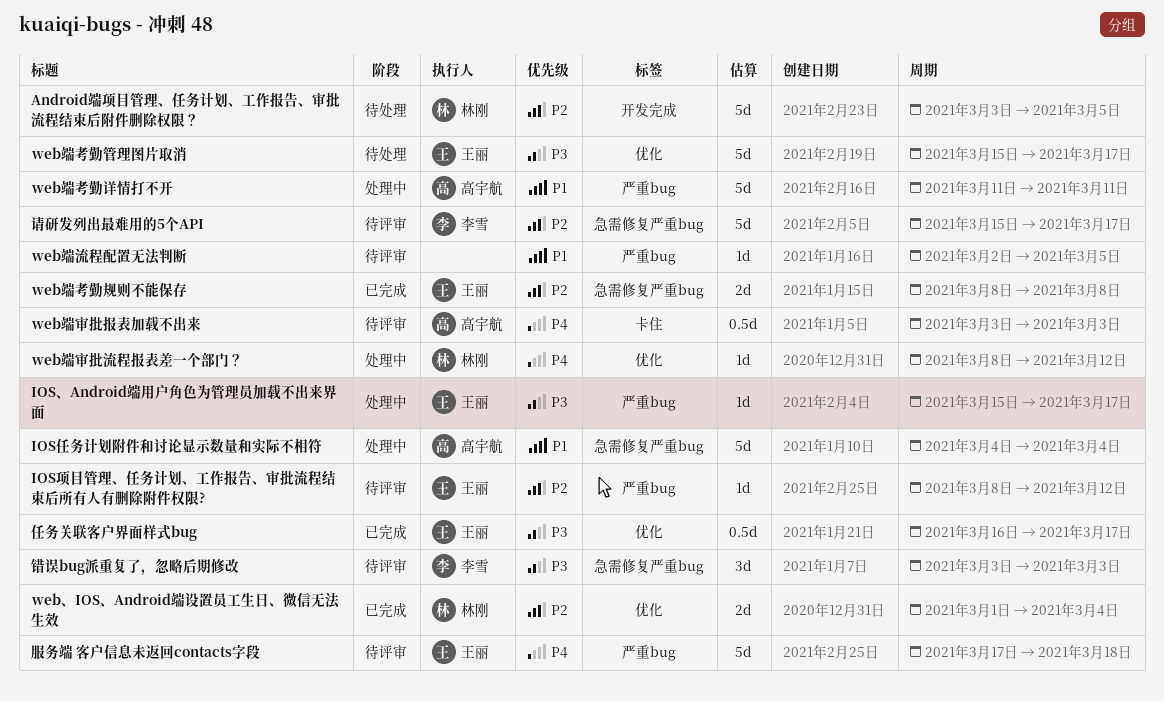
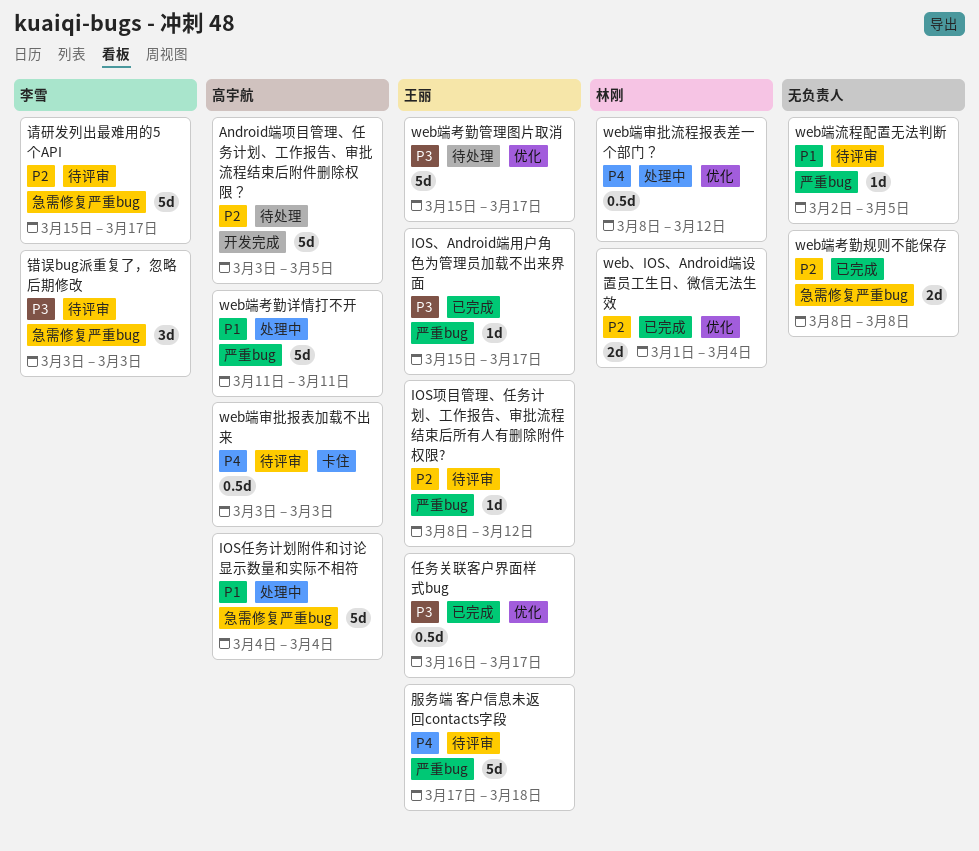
Android端项目管理、任务计划、工作报告、审批流程结束后附件删除权限？, owner: 林刚 -> 高宇航
IOS、Android端用户角色为管理员加载不出来界面, status: 处理中 -> 已完成
web端审批流程报表差一个部门？, estimate: 1d -> 0.5d
web端考勤规则不能保存, owner: 王丽 -> none

